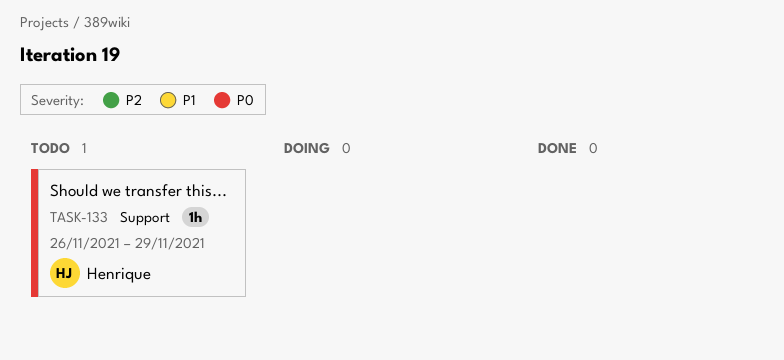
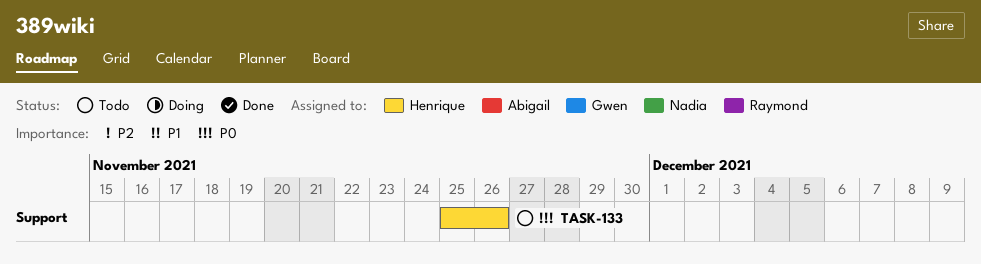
TASK-133, start: Nov 26 -> Nov 25
TASK-133, due: Nov 29 -> Nov 26

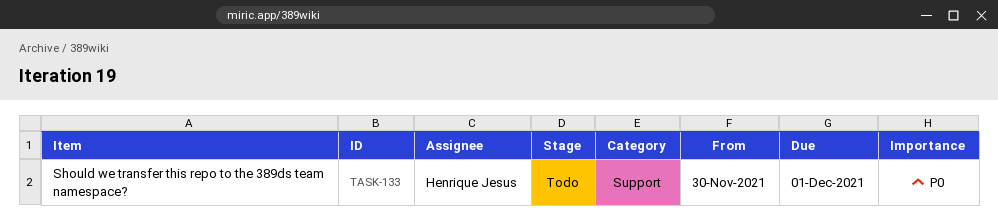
TASK-133, start: Nov 25 -> Nov 30
TASK-133, due: Nov 26 -> Dec 1

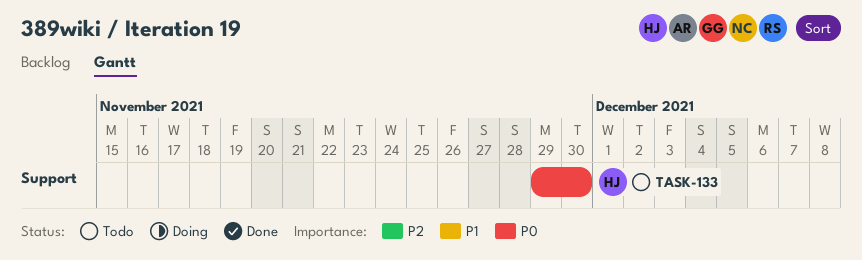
TASK-133, start: Nov 30 -> Nov 29
TASK-133, due: Dec 1 -> Nov 30

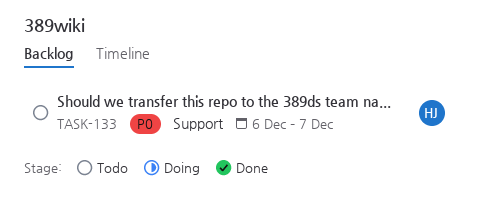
TASK-133, start: Nov 29 -> Dec 6
TASK-133, due: Nov 30 -> Dec 7

